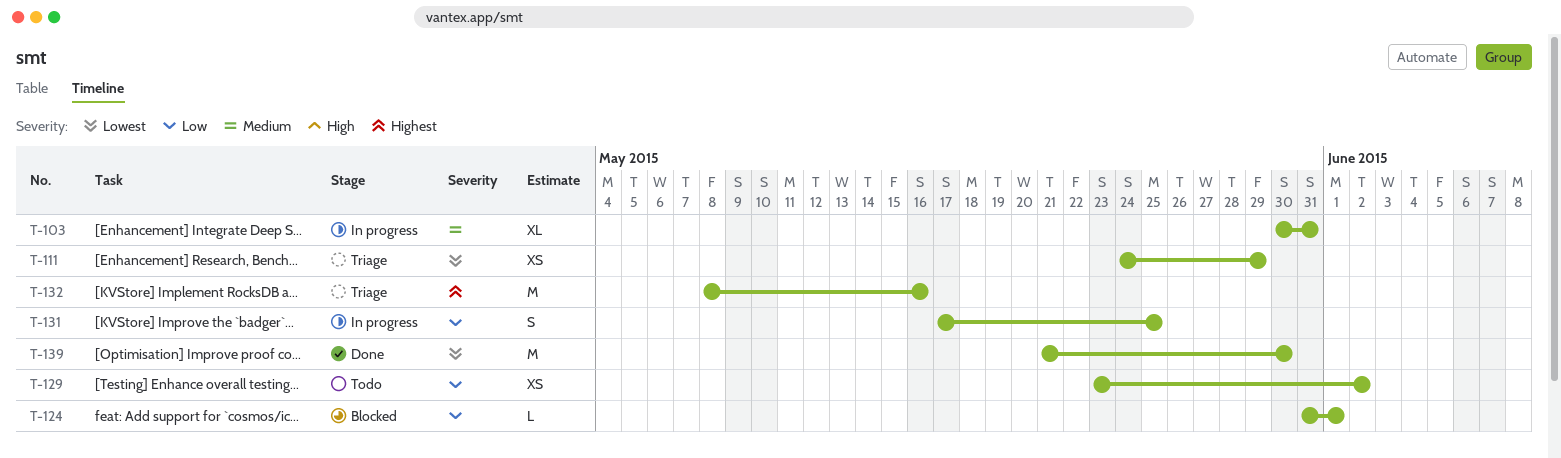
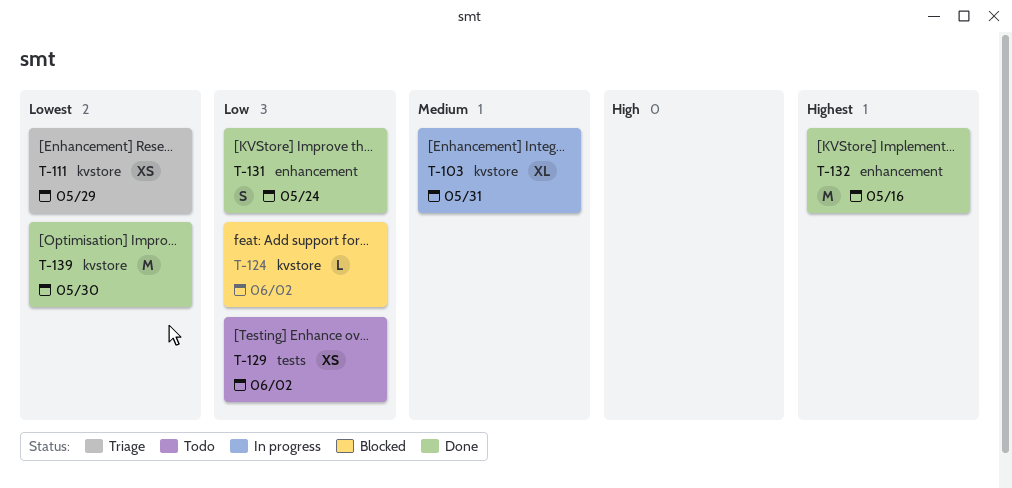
T-124, due: Jun 1 -> Jun 2
T-131, status: In progress -> Done
T-131, due: May 25 -> May 24
T-132, status: Triage -> Done

